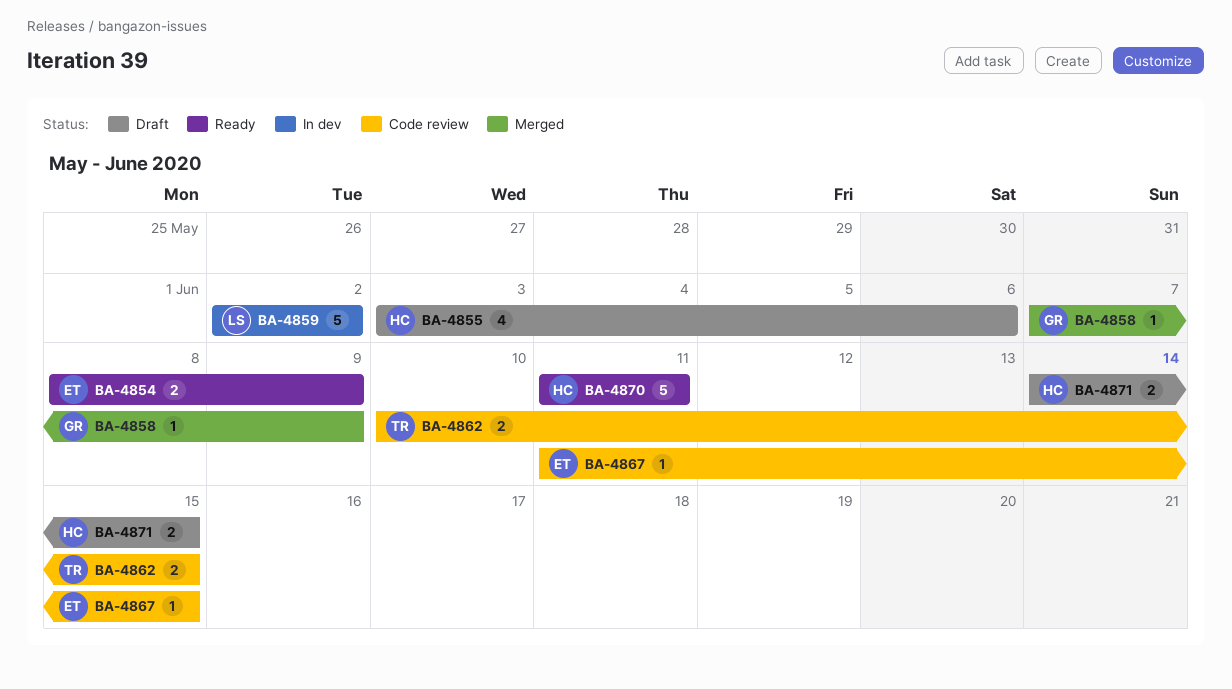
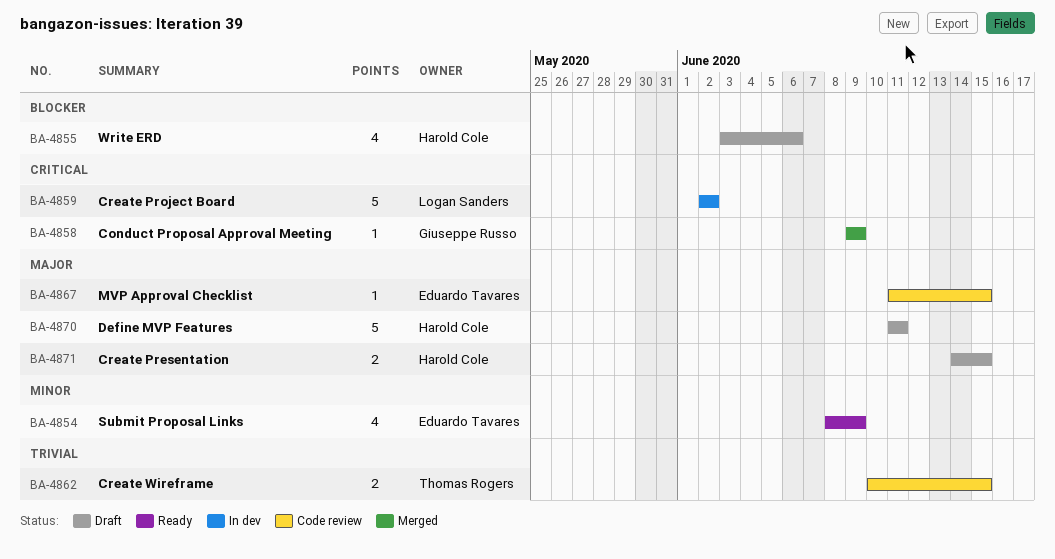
BA-4854, estimate: 2 -> 4
BA-4858, start: Jun 7 -> Jun 9
BA-4870, status: Ready -> Draft

